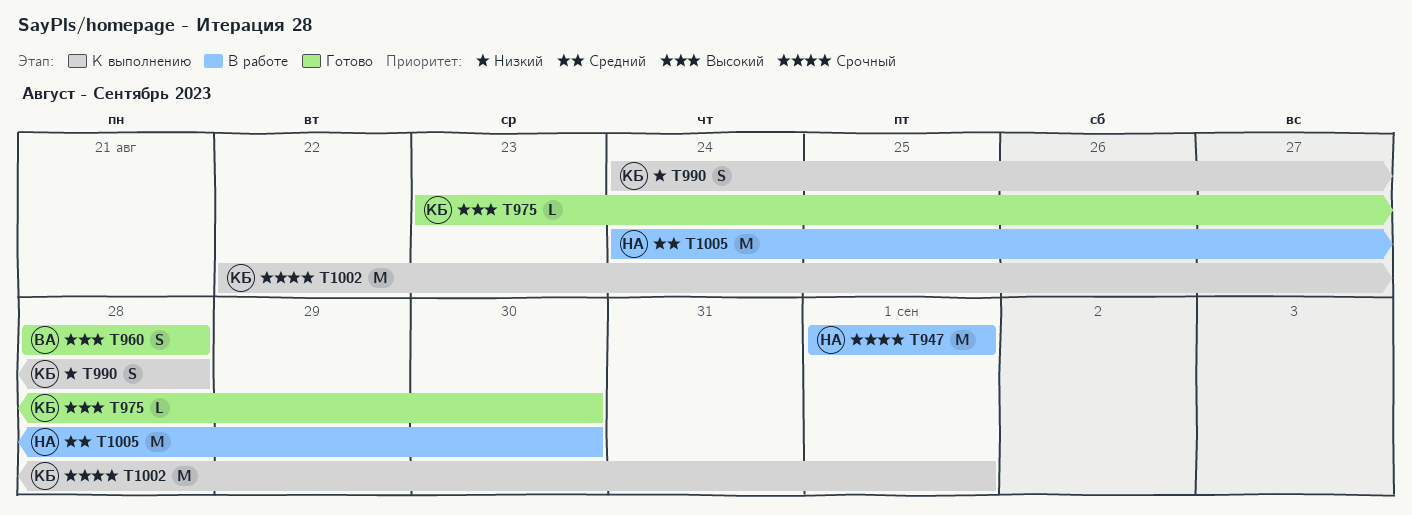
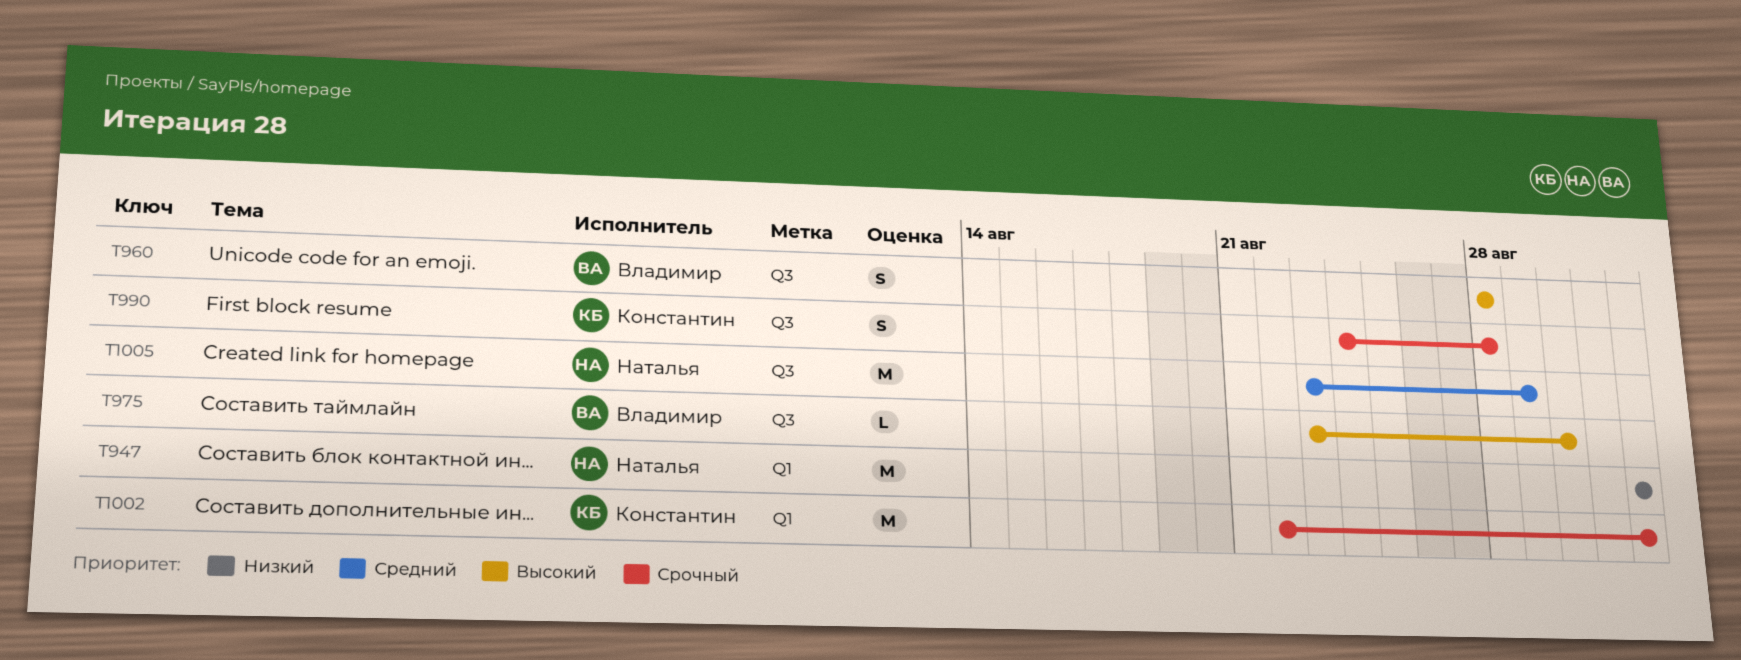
T947, priority: Срочный -> Низкий
T975, owner: Константин -> Владимир
T990, priority: Низкий -> Срочный
T1005, start: Aug 24 -> Aug 23
T1005, due: Aug 30 -> Aug 29

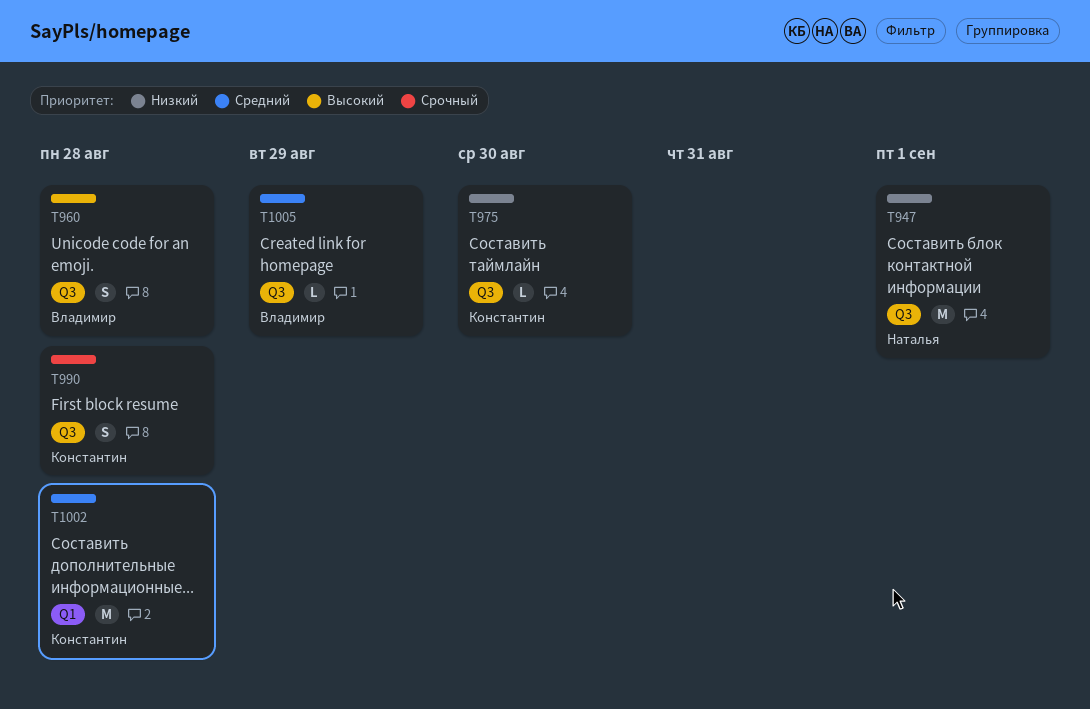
T947, label: Q1 -> Q3
T975, owner: Владимир -> Константин
T975, priority: Высокий -> Низкий
T1002, priority: Срочный -> Средний
T1002, due: Sep 1 -> Aug 28
T1005, owner: Наталья -> Владимир
T1005, estimate: M -> L

